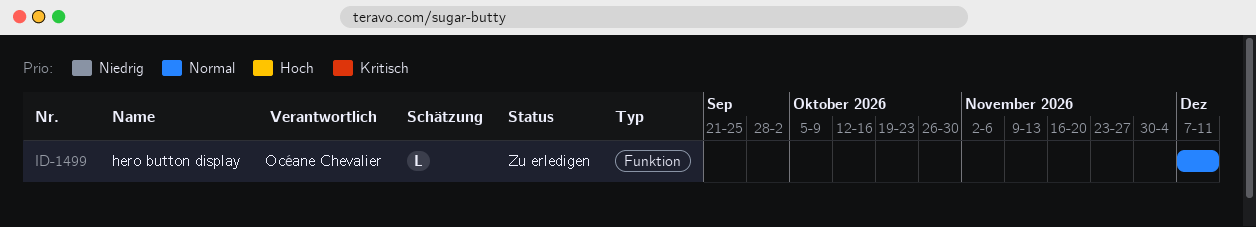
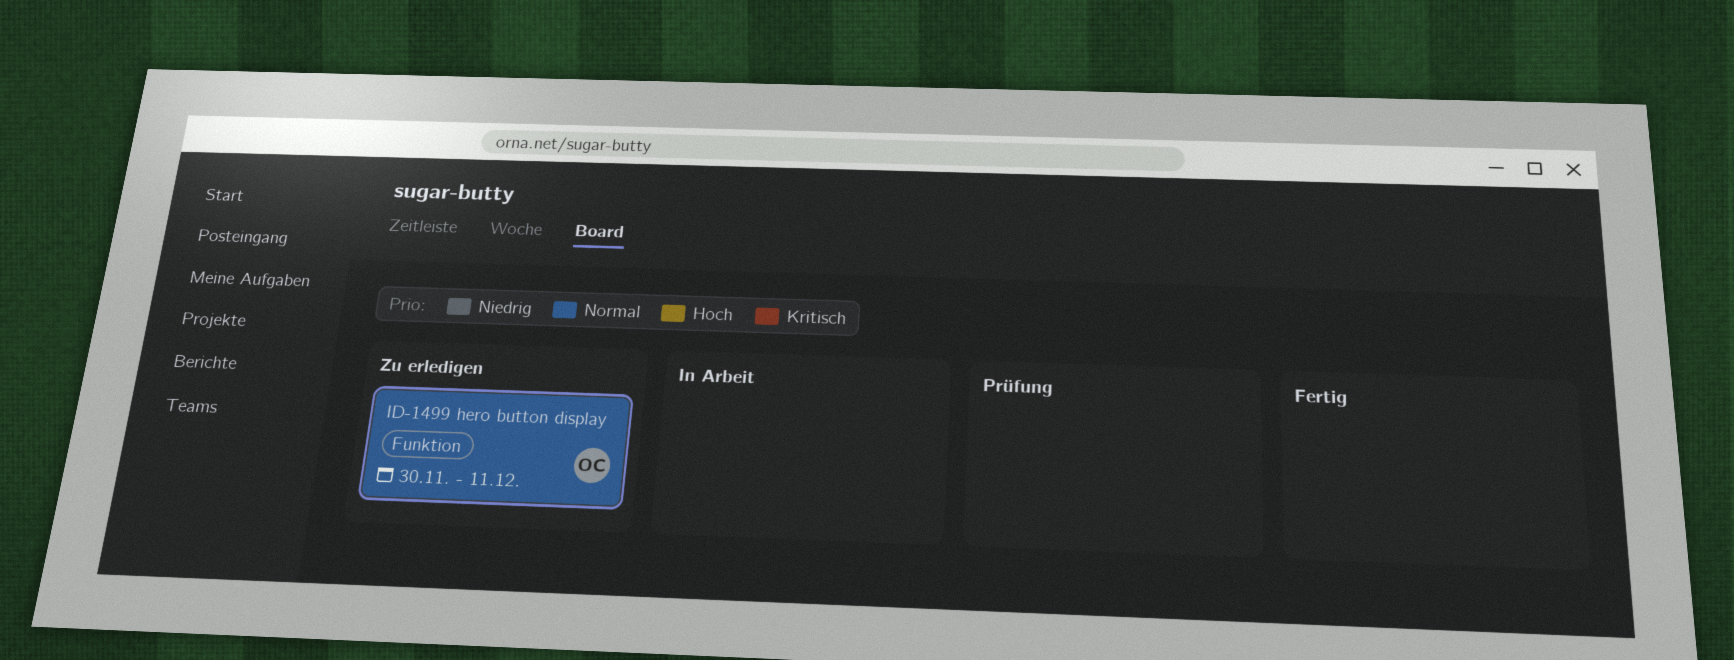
ID-1499, start: Dec 7 -> Nov 30

